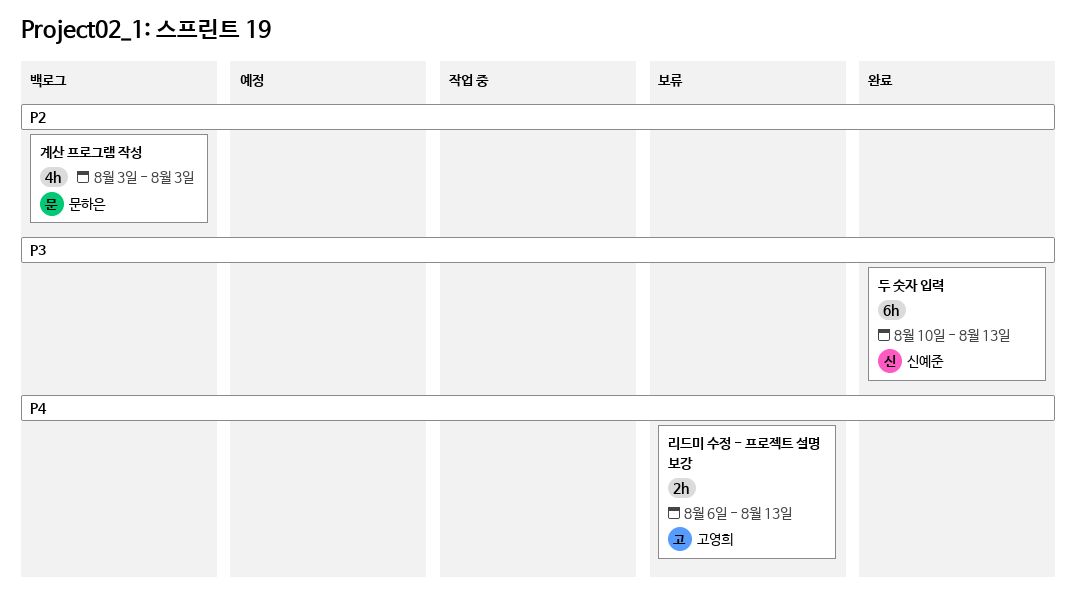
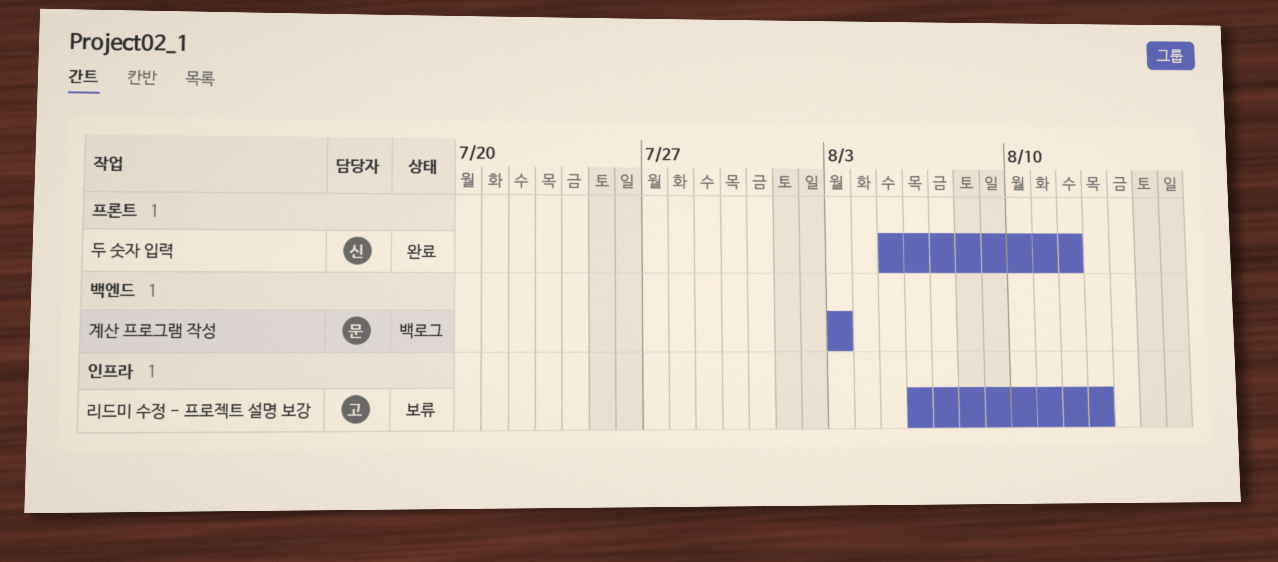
두 숫자 입력, start: Aug 10 -> Aug 5
두 숫자 입력, due: Aug 13 -> Aug 12

